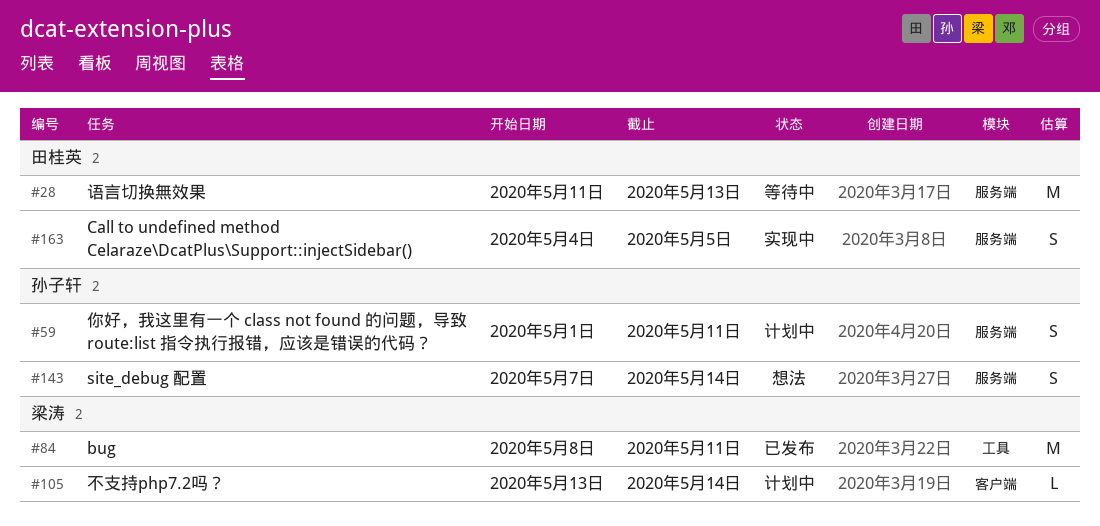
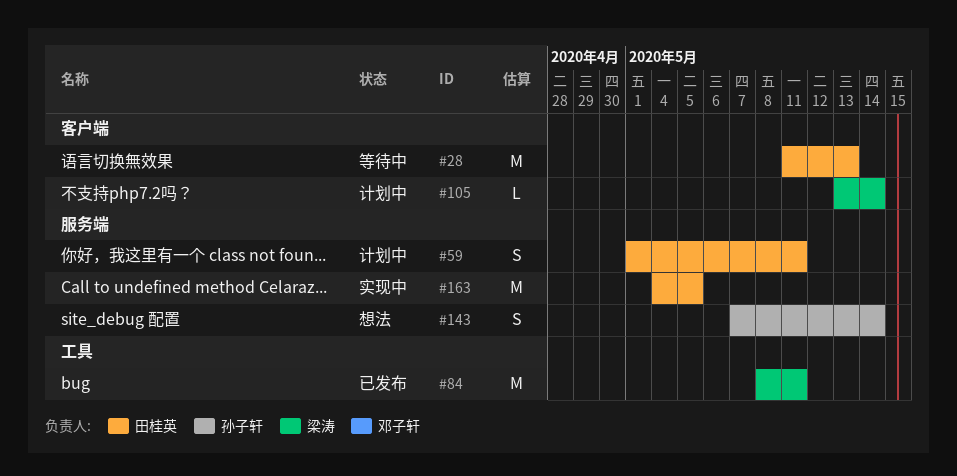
#28, label: 服务端 -> 客户端
#59, owner: 孙子轩 -> 田桂英
#163, estimate: S -> M

